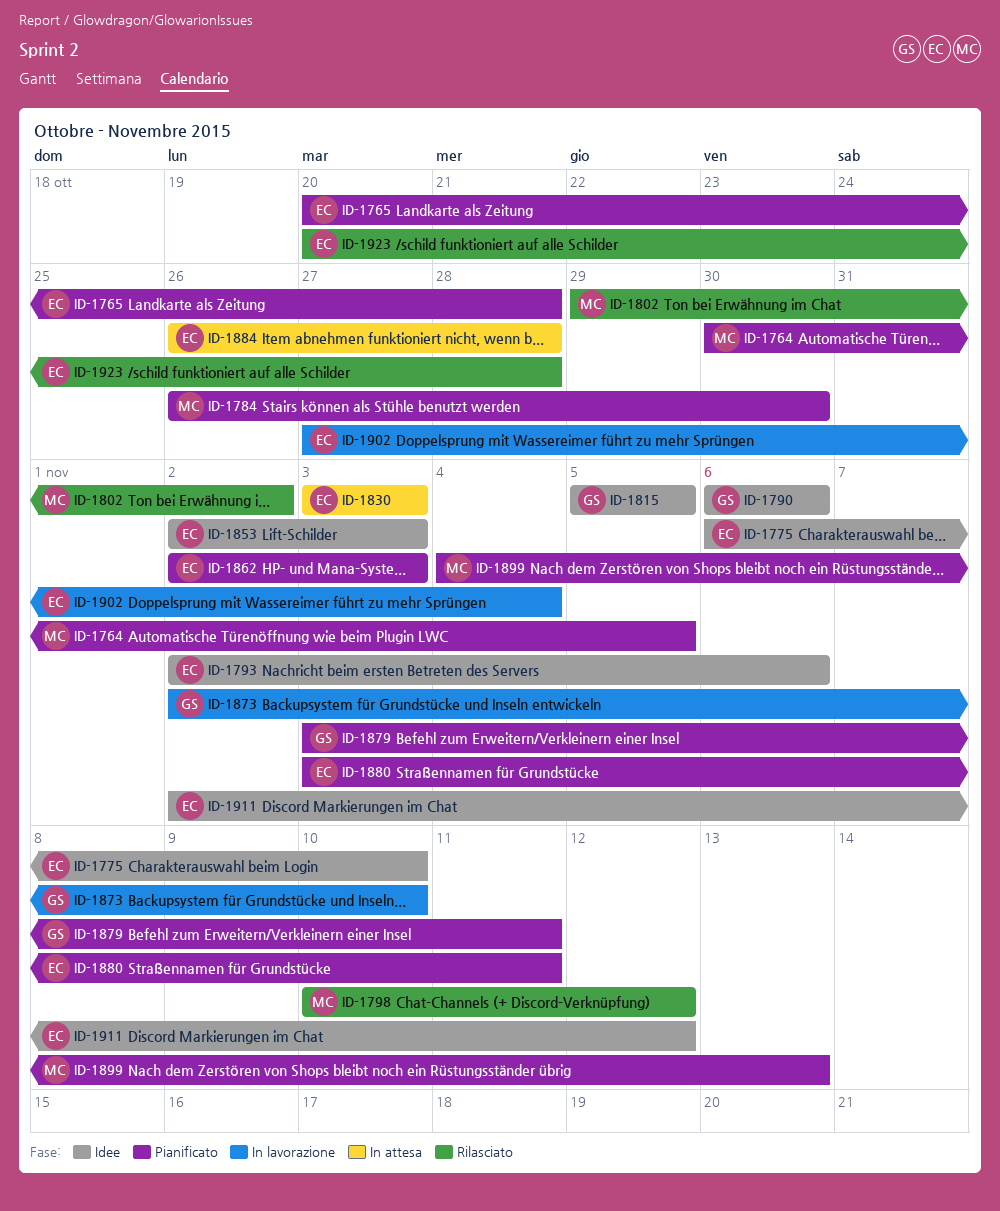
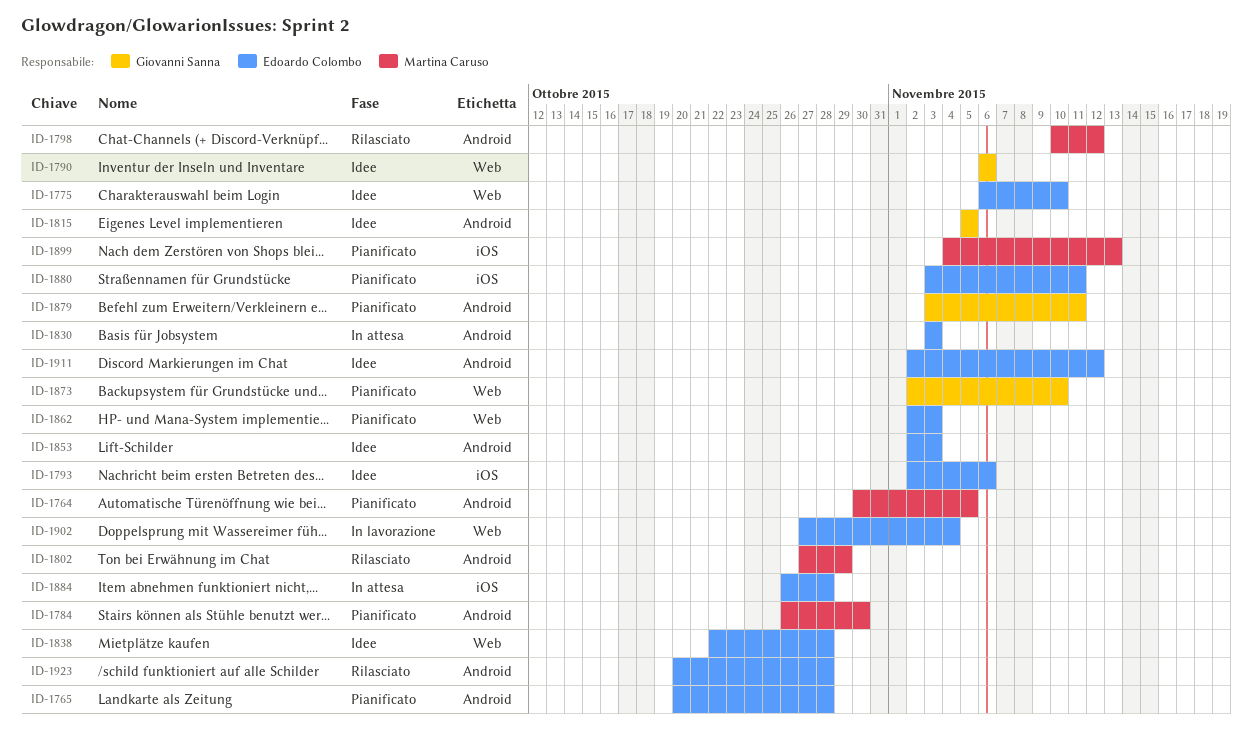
ID-1802, start: Oct 29 -> Oct 27
ID-1802, due: Nov 2 -> Oct 29
ID-1838: none -> present
ID-1873, status: In lavorazione -> Pianificato

